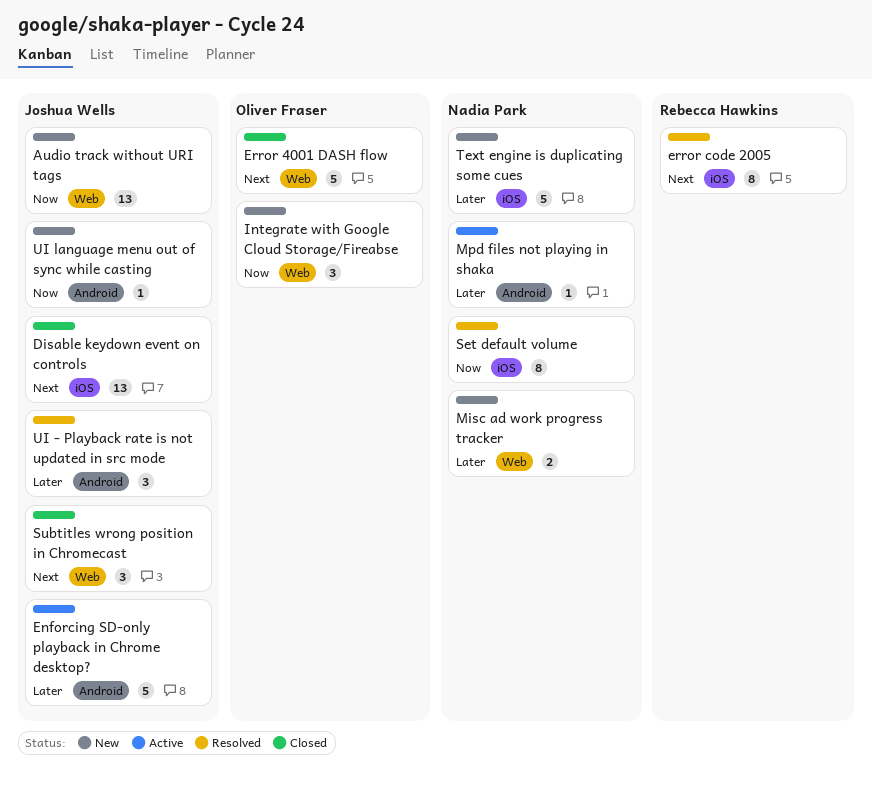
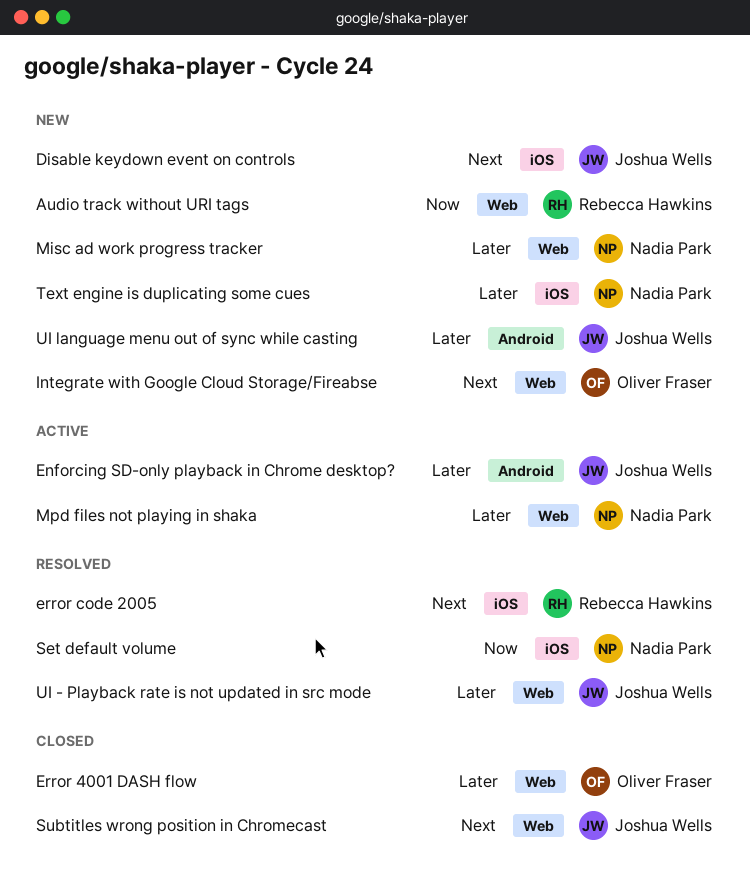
Audio track without URI tags, owner: Joshua Wells -> Rebecca Hawkins
Disable keydown event on controls, status: Closed -> New
Error 4001 DASH flow, priority: Next -> Later
Integrate with Google Cloud Storage/Fireabse, priority: Now -> Next
Mpd files not playing in shaka, label: Android -> Web
UI - Playback rate is not updated in src mode, label: Android -> Web
UI language menu out of sync while casting, priority: Now -> Later

